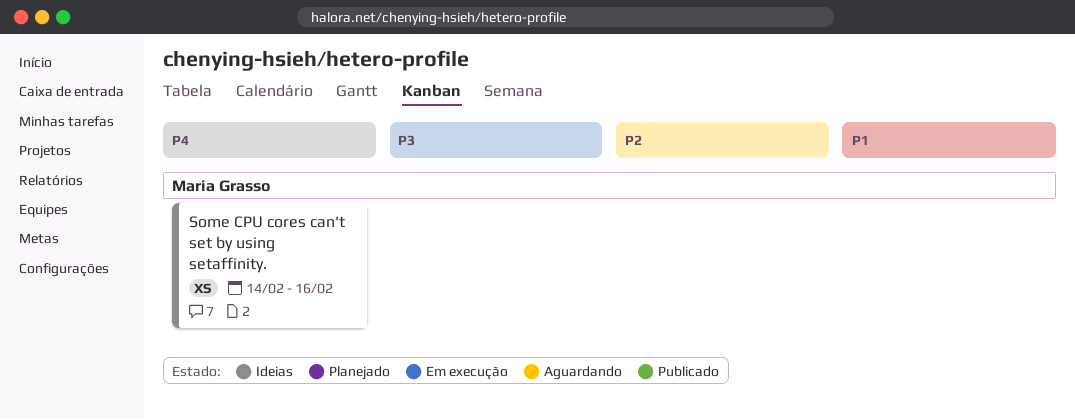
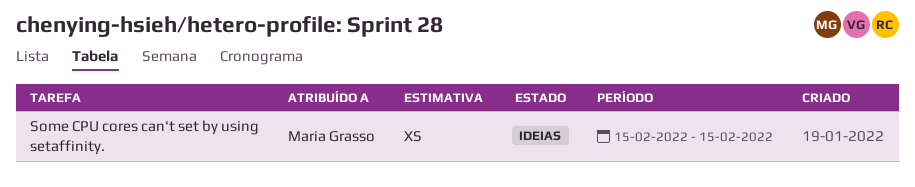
Some CPU cores can't set by using setaffinity., start: Feb 14 -> Feb 15
Some CPU cores can't set by using setaffinity., due: Feb 16 -> Feb 15

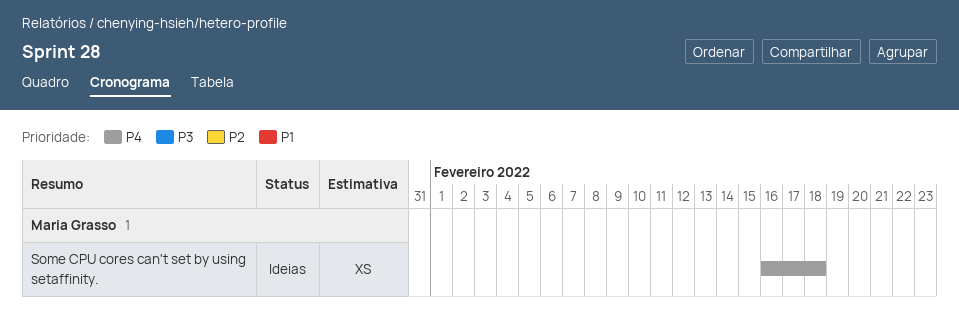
Some CPU cores can't set by using setaffinity., start: Feb 15 -> Feb 16
Some CPU cores can't set by using setaffinity., due: Feb 15 -> Feb 18

